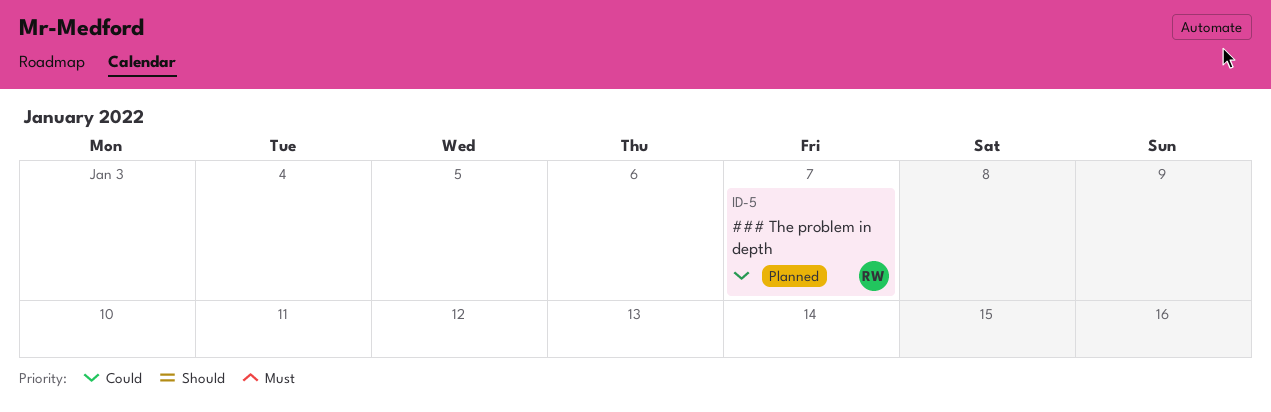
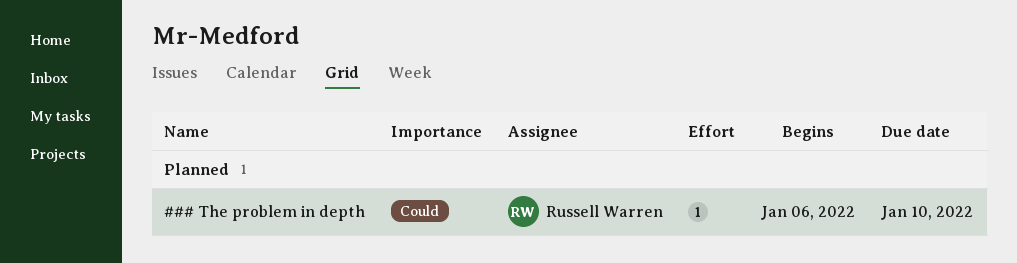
### The problem in depth, due: Jan 7 -> Jan 10

